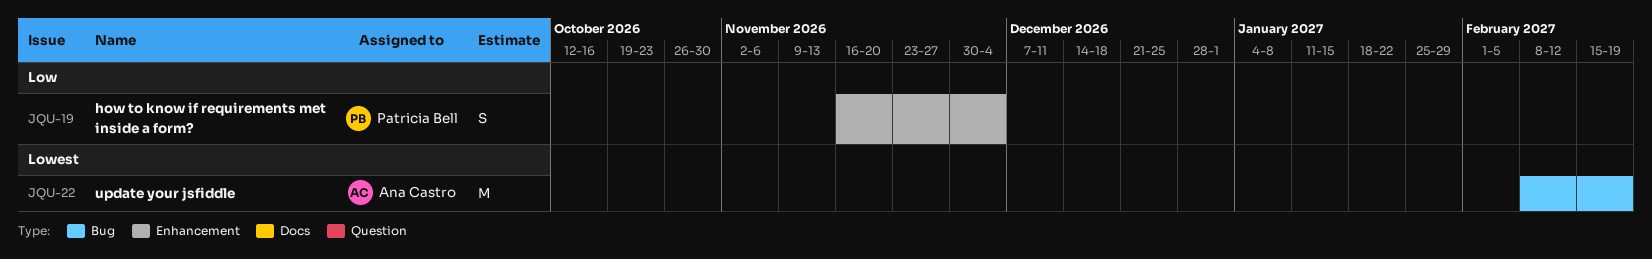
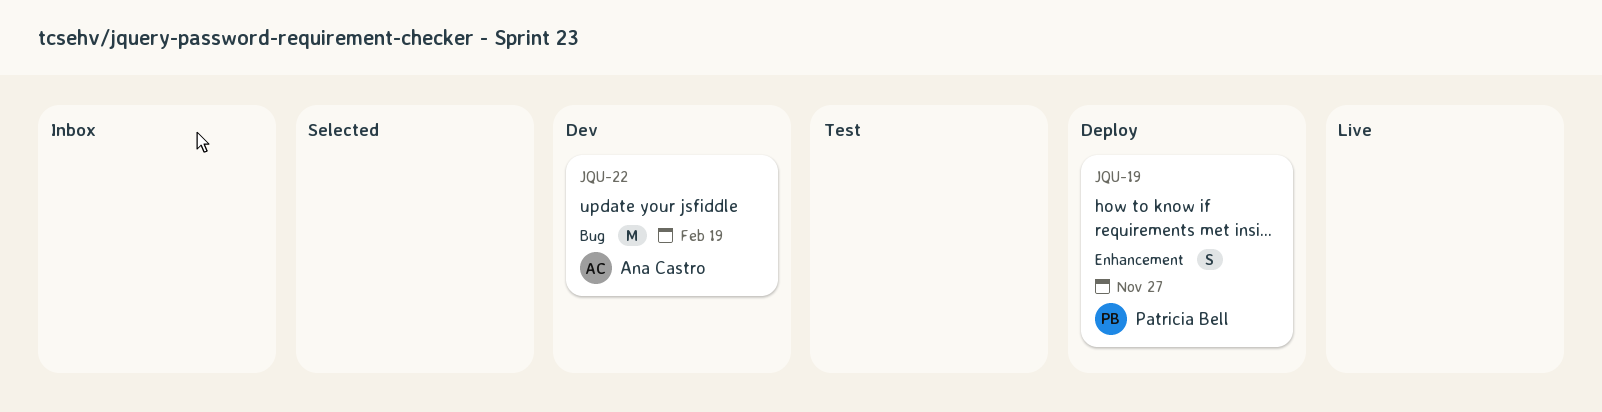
JQU-19, due: Dec 4 -> Nov 27

